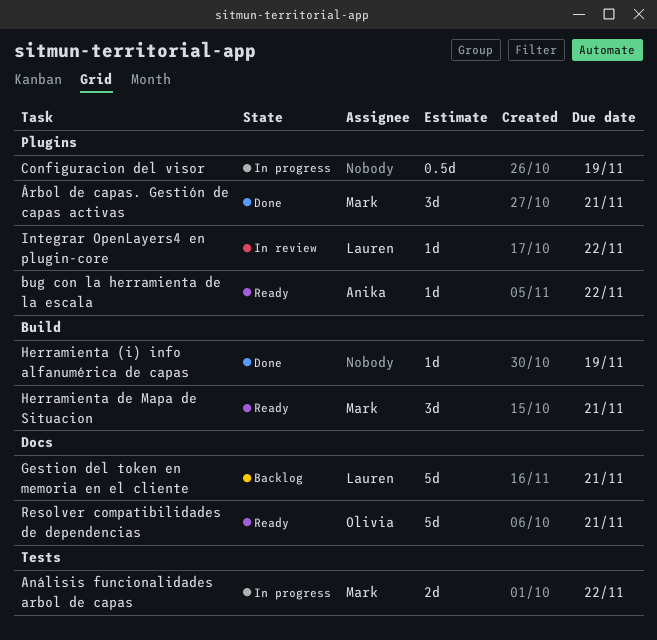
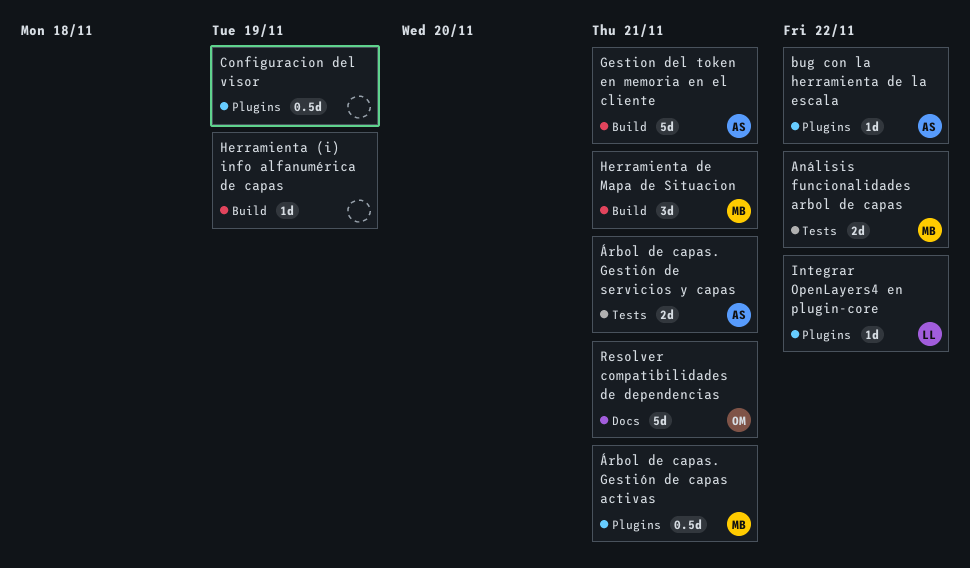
Gestion del token en memoria en el cliente, owner: Lauren -> Anika
Gestion del token en memoria en el cliente, label: Docs -> Build
Árbol de capas. Gestión de capas activas, estimate: 3d -> 0.5d
Árbol de capas. Gestión de servicios y capas: none -> present

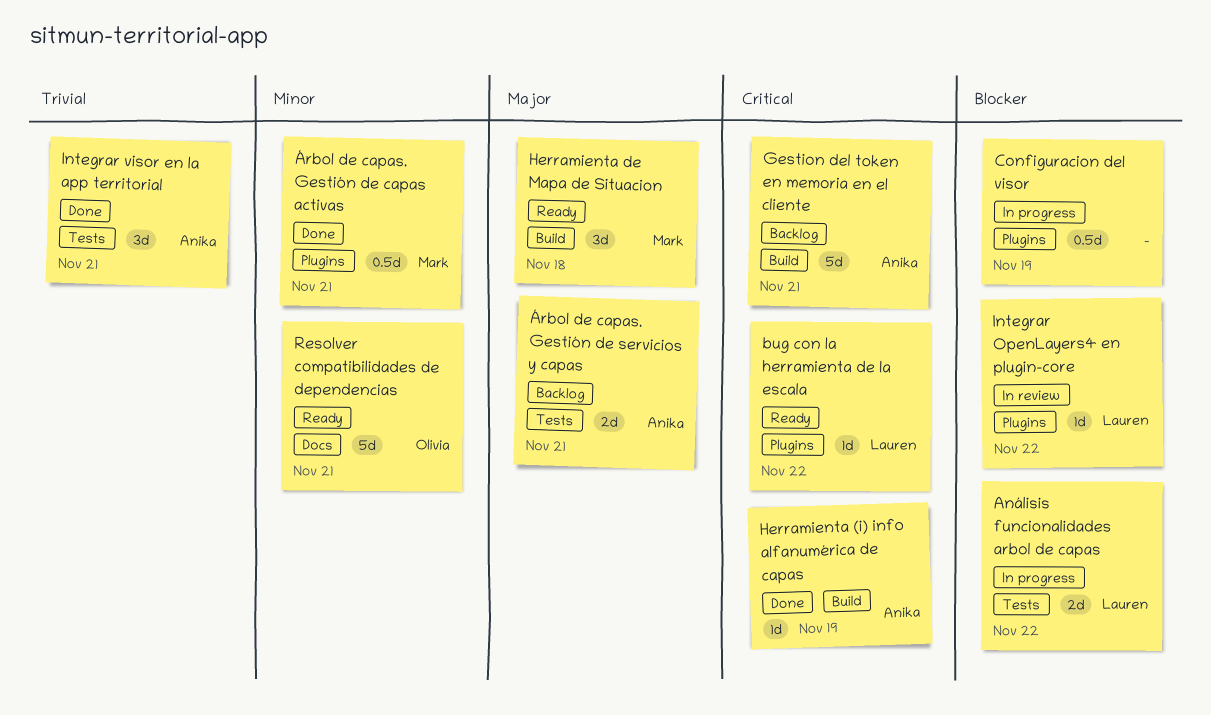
Análisis funcionalidades arbol de capas, owner: Mark -> Lauren
bug con la herramienta de la escala, owner: Anika -> Lauren
Herramienta (i) info alfanumérica de capas, owner: none -> Anika
Herramienta de Mapa de Situacion, due: Nov 21 -> Nov 18
Integrar visor en la app territorial: none -> present

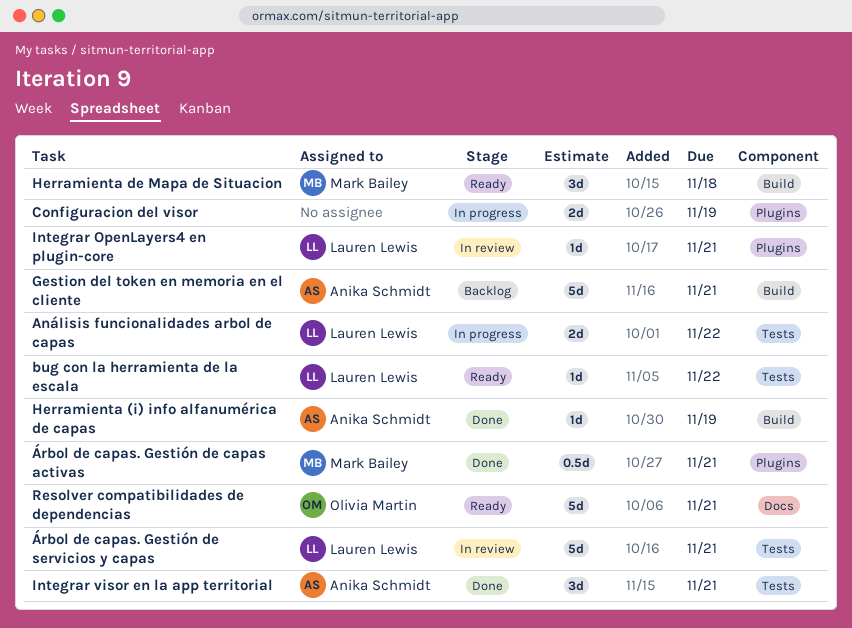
bug con la herramienta de la escala, label: Plugins -> Tests
Configuracion del visor, estimate: 0.5d -> 2d
Integrar OpenLayers4 en plugin-core, due: Nov 22 -> Nov 21
Árbol de capas. Gestión de servicios y capas, status: Backlog -> In review
Árbol de capas. Gestión de servicios y capas, owner: Anika Schmidt -> Lauren Lewis
Árbol de capas. Gestión de servicios y capas, estimate: 2d -> 5d

